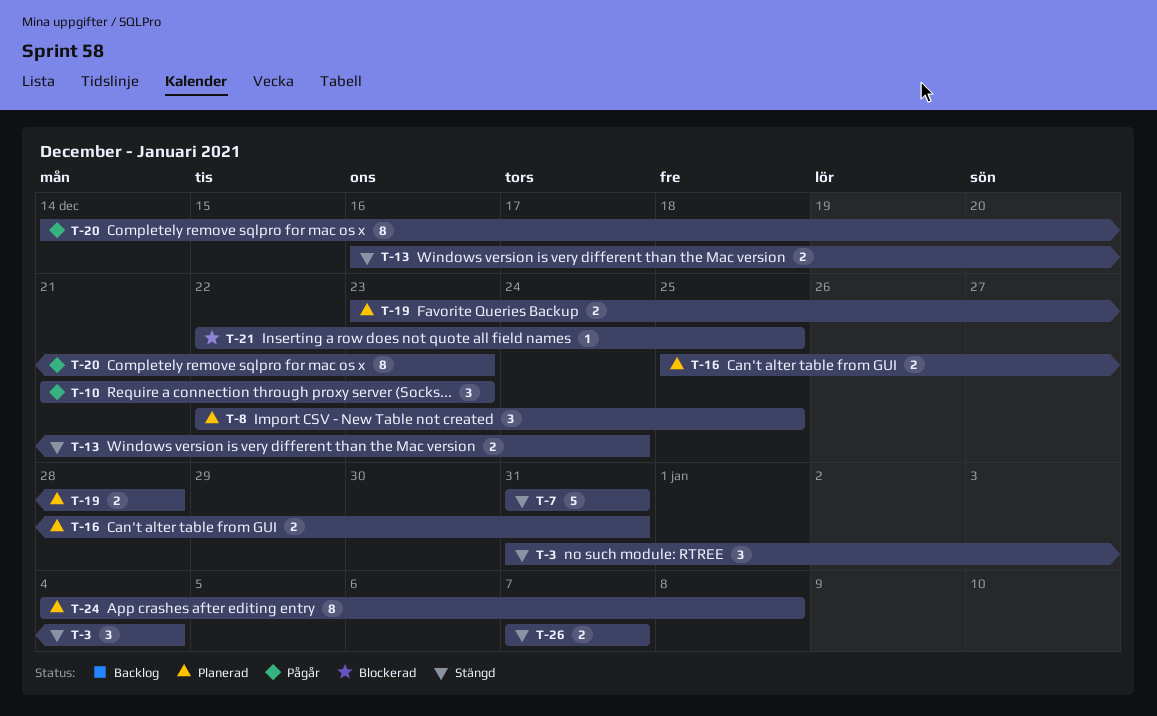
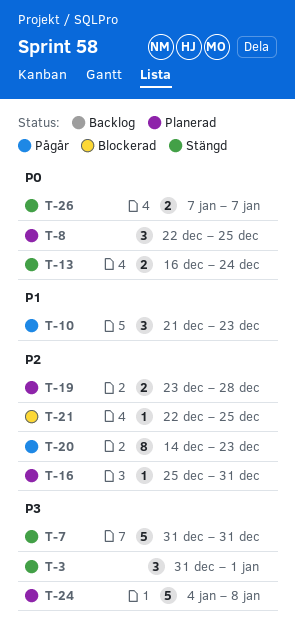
T-3, due: Jan 4 -> Jan 1
T-16, estimate: 2 -> 1
T-24, estimate: 8 -> 5

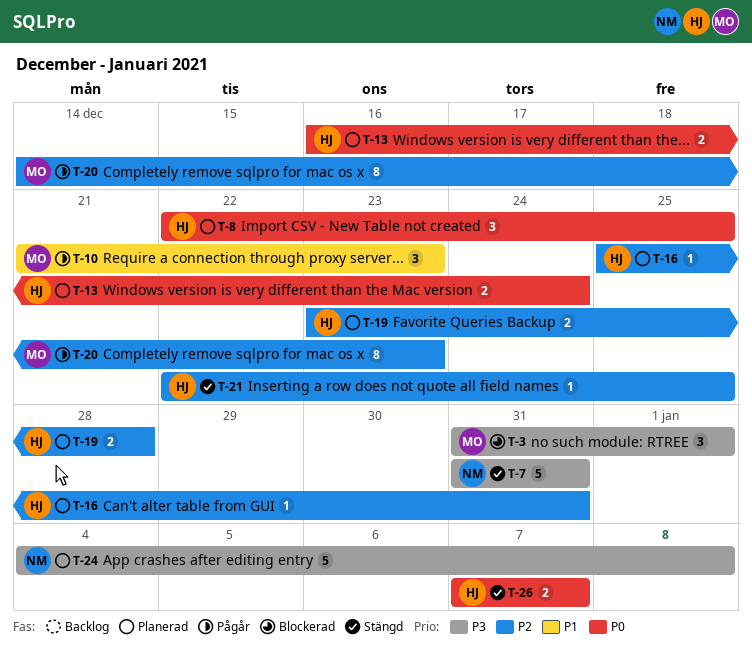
T-3, status: Stängd -> Blockerad
T-13, status: Stängd -> Planerad
T-21, status: Blockerad -> Stängd

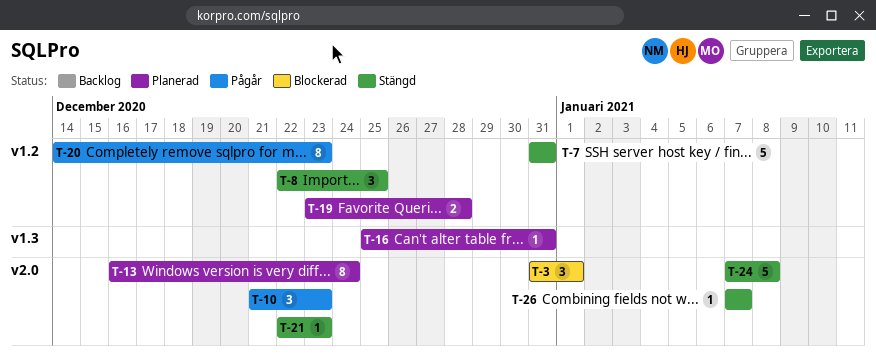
T-8, status: Planerad -> Stängd
T-13, estimate: 2 -> 8
T-21, due: Dec 25 -> Dec 23
T-24, status: Planerad -> Stängd
T-24, start: Jan 4 -> Jan 7
T-26, estimate: 2 -> 1

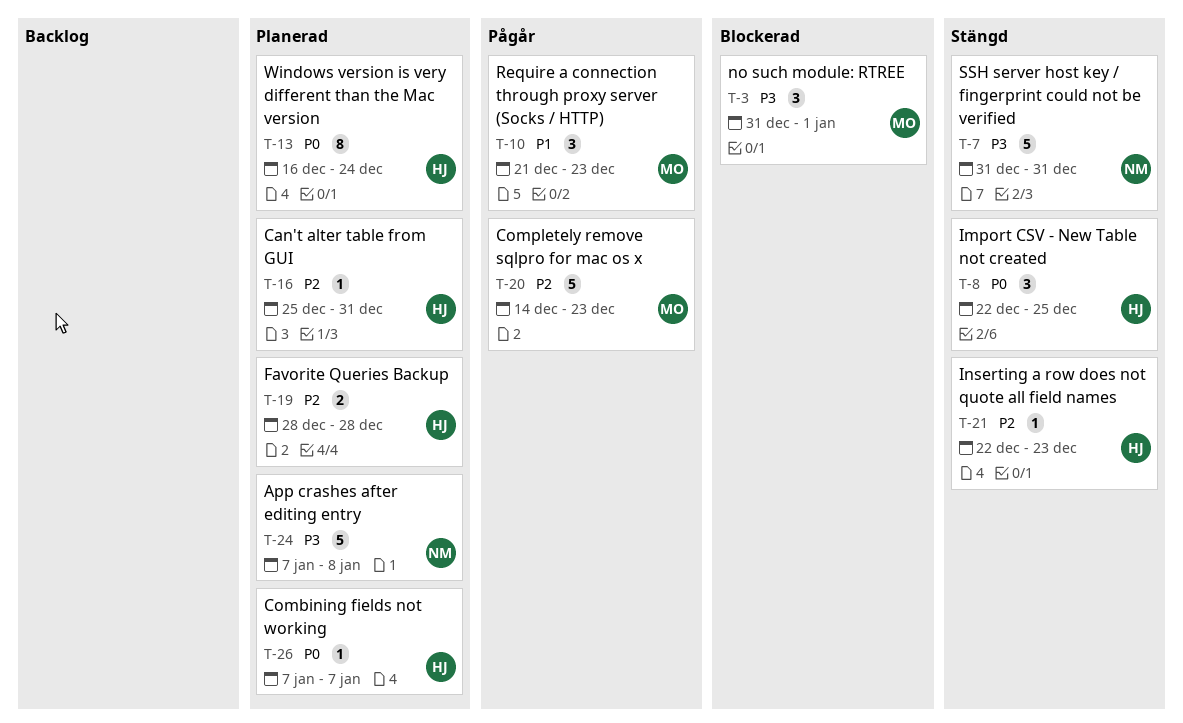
T-19, start: Dec 23 -> Dec 28
T-20, estimate: 8 -> 5
T-24, status: Stängd -> Planerad
T-26, status: Stängd -> Planerad

